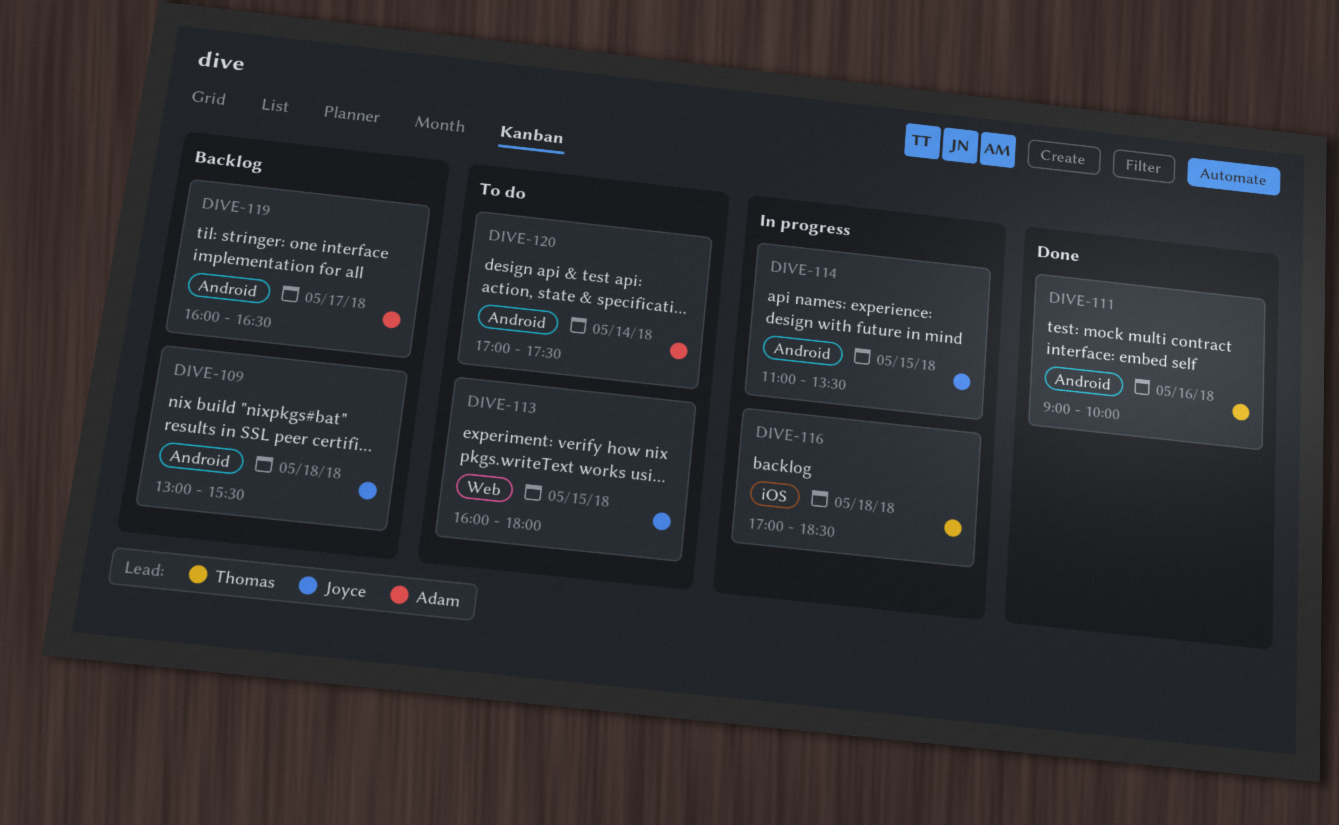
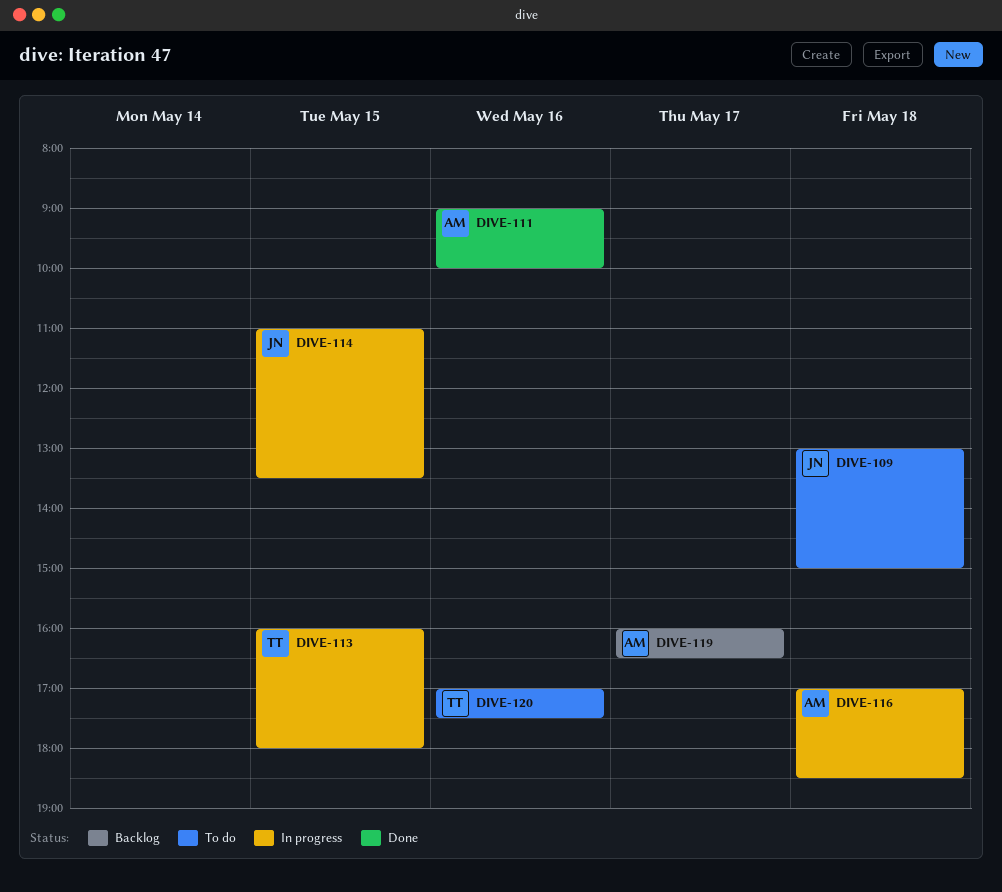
DIVE-109, status: Backlog -> To do
DIVE-109, ends: 15:30 -> 15:00
DIVE-111, owner: Thomas -> Adam
DIVE-113, status: To do -> In progress
DIVE-113, owner: Joyce -> Thomas
DIVE-116, owner: Thomas -> Adam
DIVE-120, owner: Adam -> Thomas
DIVE-120, day: May 14 -> May 16

